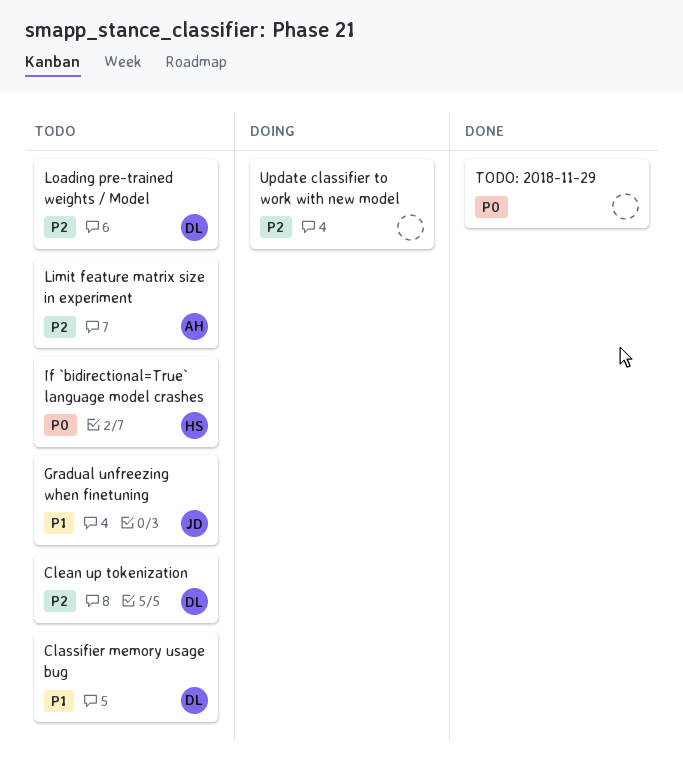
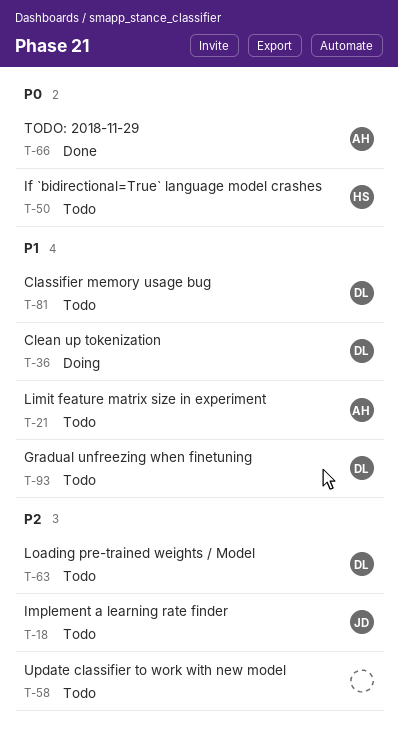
Clean up tokenization, status: Todo -> Doing
Clean up tokenization, priority: P2 -> P1
Gradual unfreezing when finetuning, owner: JD -> DL
Implement a learning rate finder: none -> present
Limit feature matrix size in experiment, priority: P2 -> P1
TODO: 2018-11-29, owner: none -> AH
Update classifier to work with new model, status: Doing -> Todo

